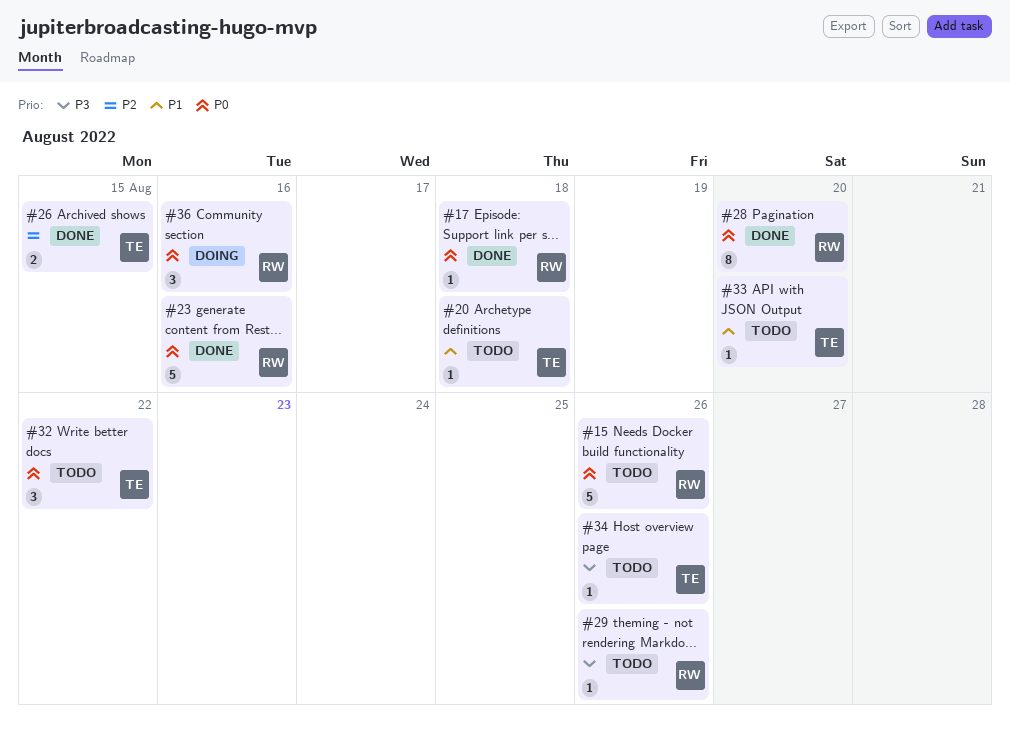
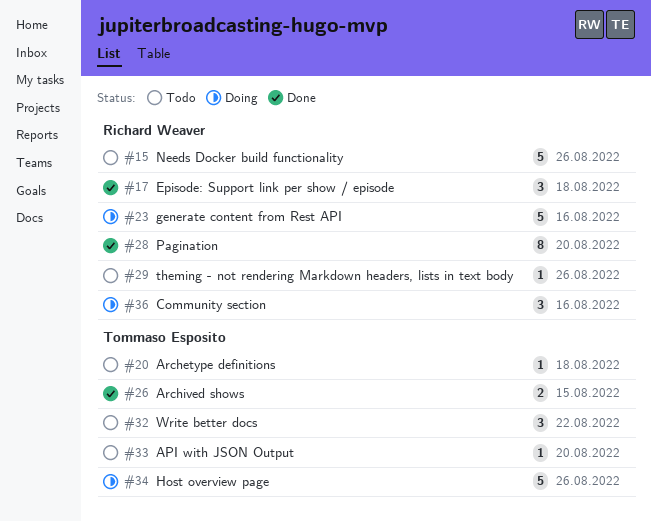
#17, estimate: 1 -> 3
#23, status: Done -> Doing
#34, status: Todo -> Doing
#34, estimate: 1 -> 5

